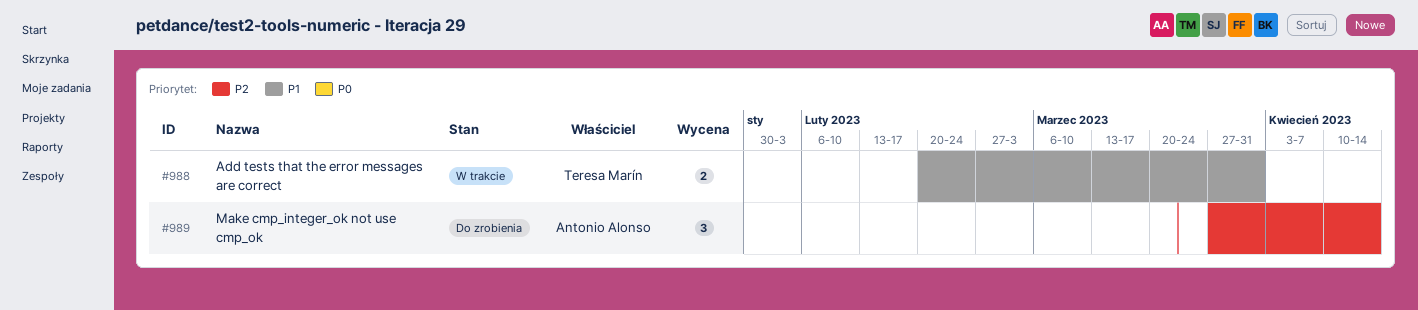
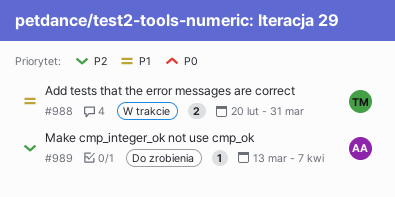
#989, estimate: 3 -> 1
#989, start: Mar 27 -> Mar 13
#989, due: Apr 14 -> Apr 7

